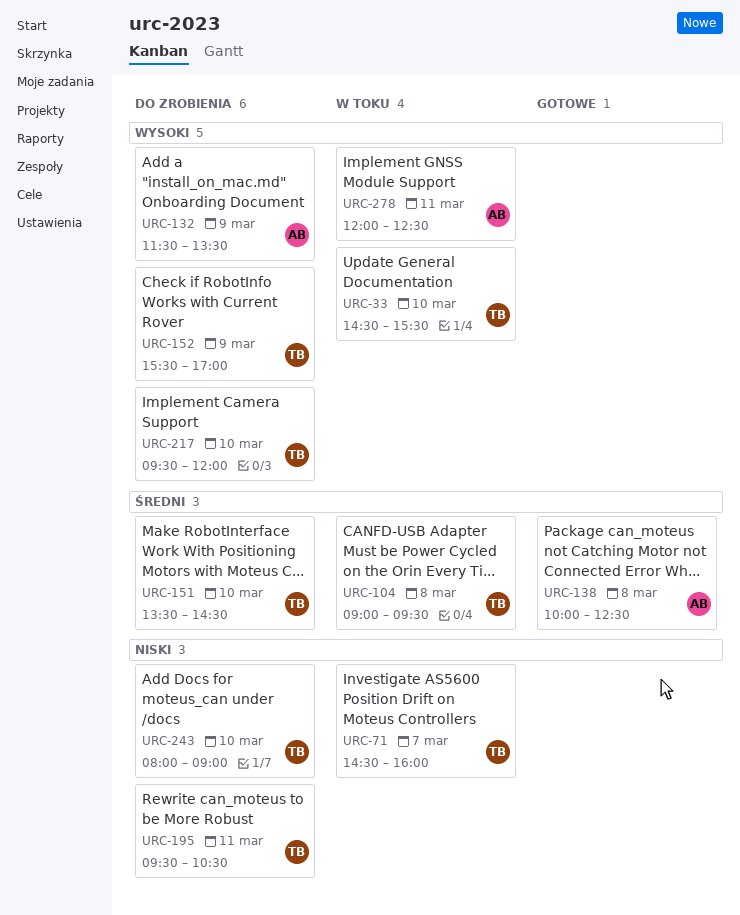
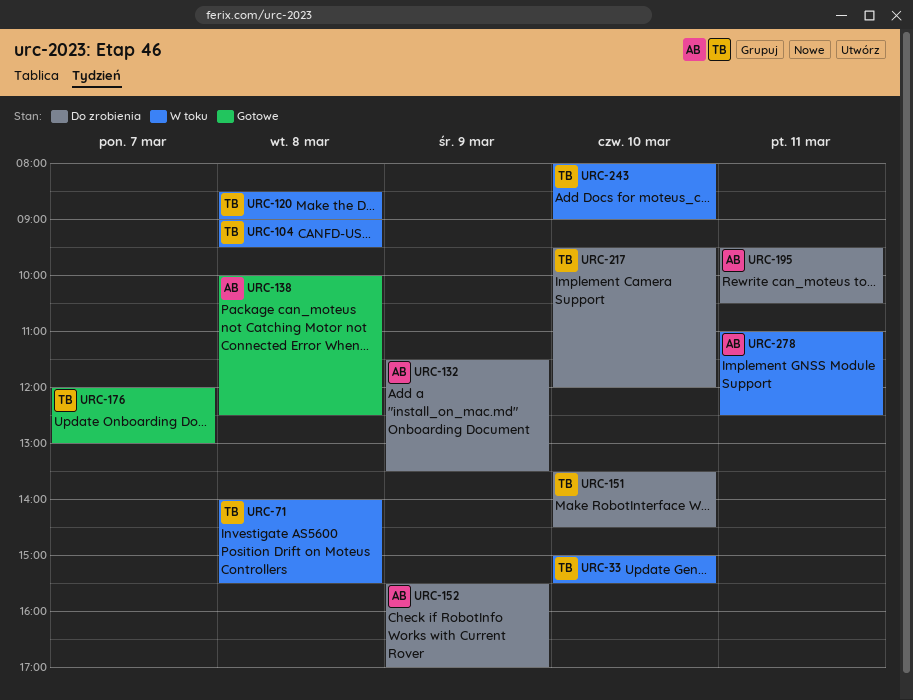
URC-33, begins: 14:30 -> 15:00
URC-71, day: Mar 7 -> Mar 8
URC-71, begins: 14:30 -> 14:00
URC-71, ends: 16:00 -> 15:30
URC-120: none -> present
URC-152, owner: TB -> AB
URC-176: none -> present
URC-195, owner: TB -> AB
URC-243, status: Do zrobienia -> W toku
URC-278, begins: 12:00 -> 11:00

